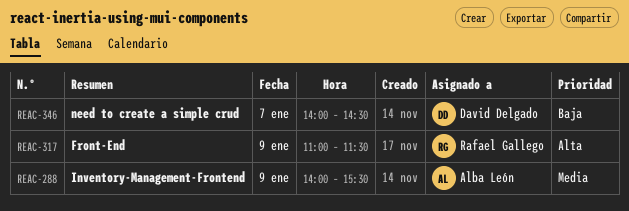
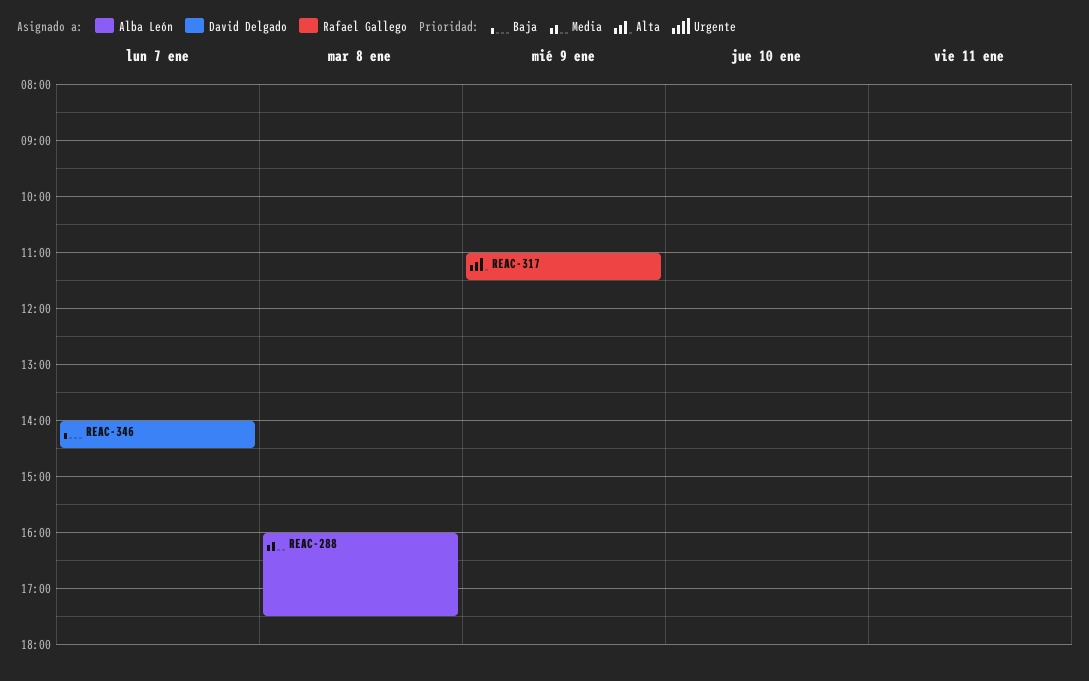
REAC-288, day: Jan 9 -> Jan 8
REAC-288, begins: 14:00 -> 16:00
REAC-288, ends: 15:30 -> 17:30

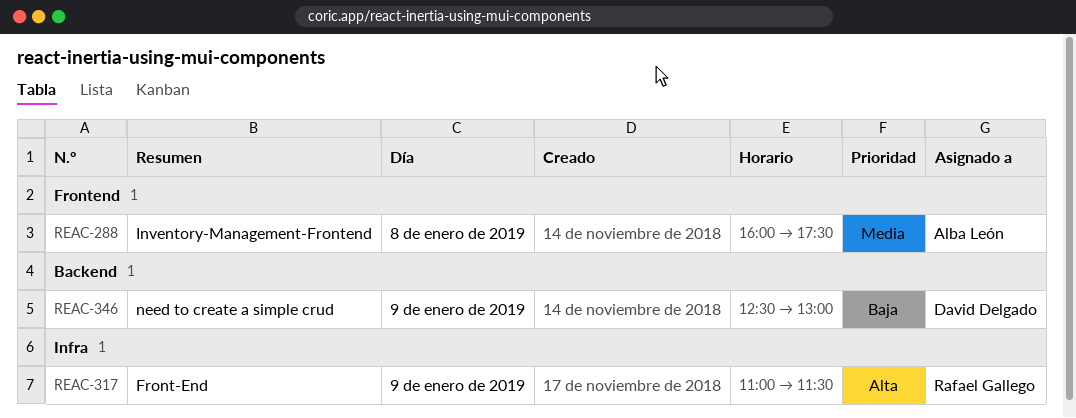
REAC-346, day: Jan 7 -> Jan 9
REAC-346, begins: 14:00 -> 12:30
REAC-346, ends: 14:30 -> 13:00

